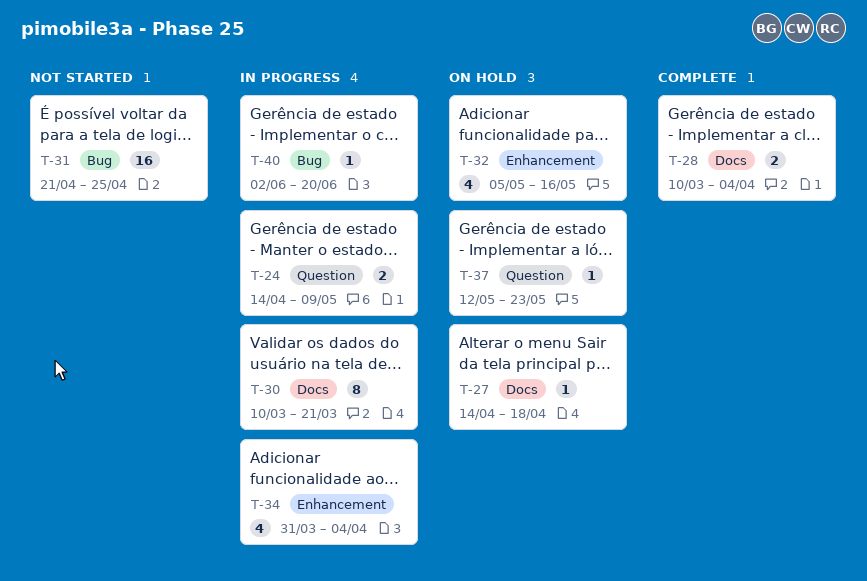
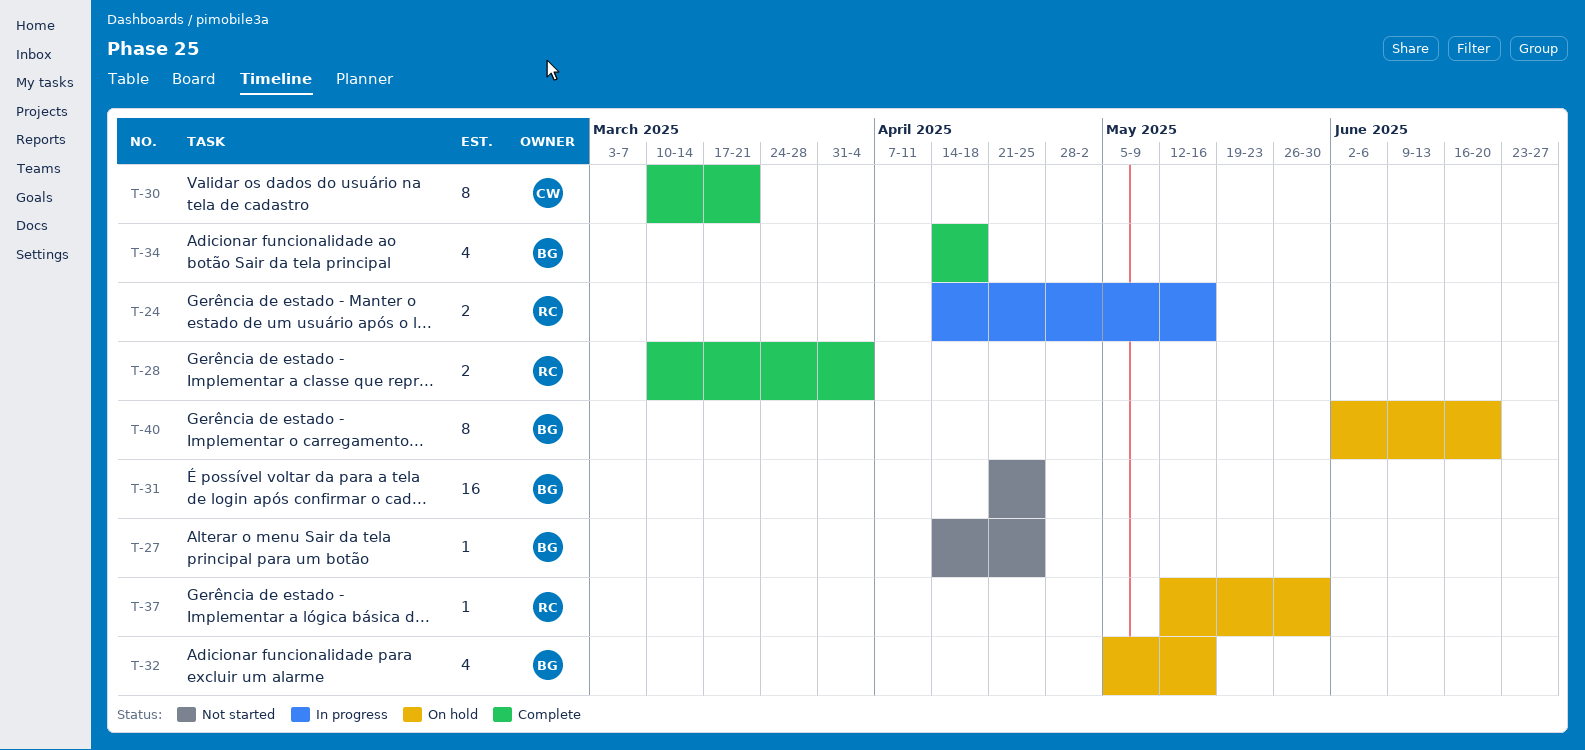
T-24, due: May 9 -> May 16
T-27, status: On hold -> Not started
T-27, due: Apr 18 -> Apr 25
T-30, status: In progress -> Complete
T-34, status: In progress -> Complete
T-34, start: Mar 31 -> Apr 14
T-34, due: Apr 4 -> Apr 18
T-37, due: May 23 -> May 30
T-40, status: In progress -> On hold
T-40, estimate: 1 -> 8

